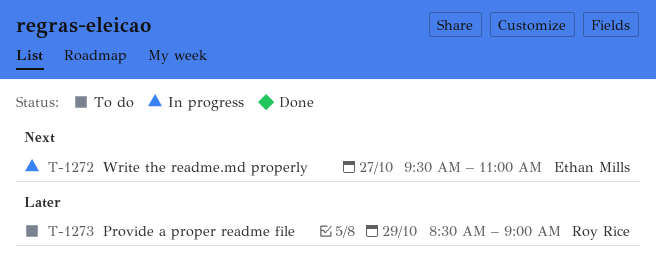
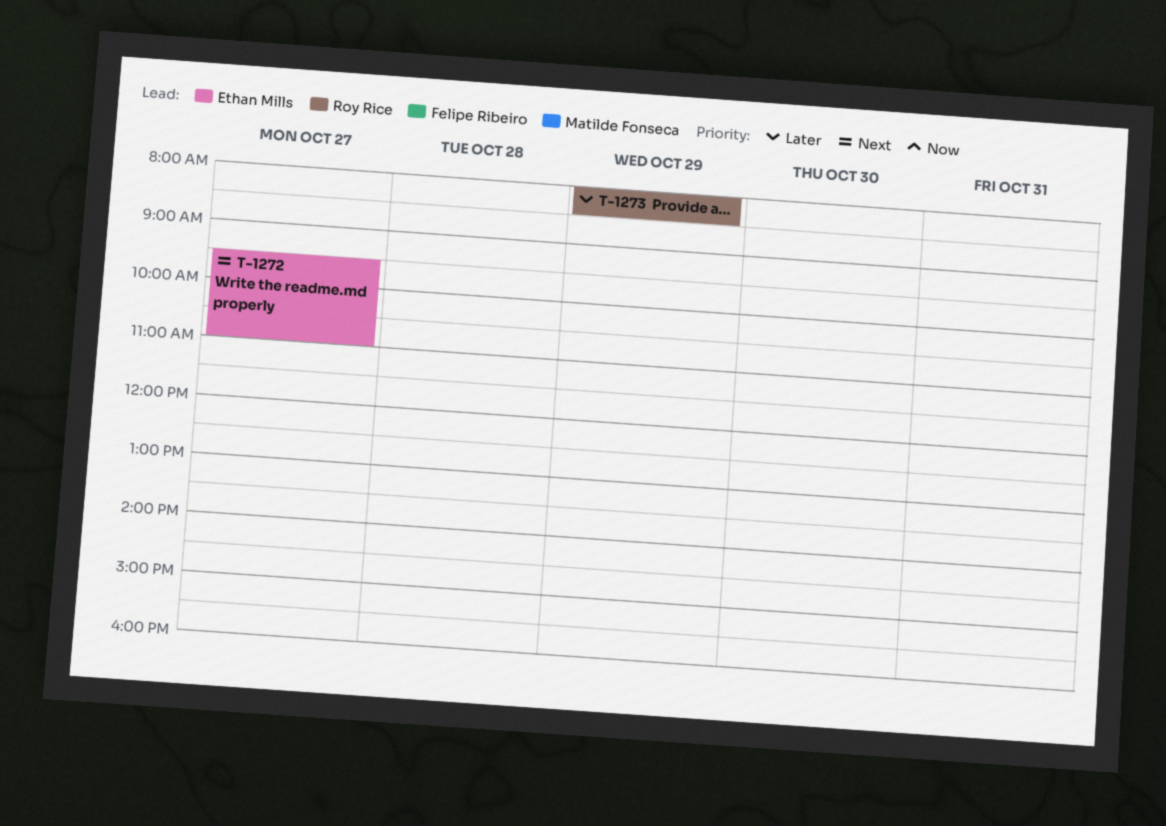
T-1273, begins: 08:30 -> 08:00
T-1273, ends: 09:00 -> 08:30

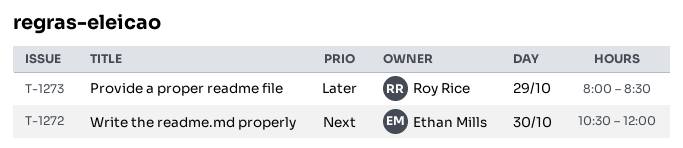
T-1272, day: Oct 27 -> Oct 30
T-1272, begins: 09:30 -> 10:30
T-1272, ends: 11:00 -> 12:00

